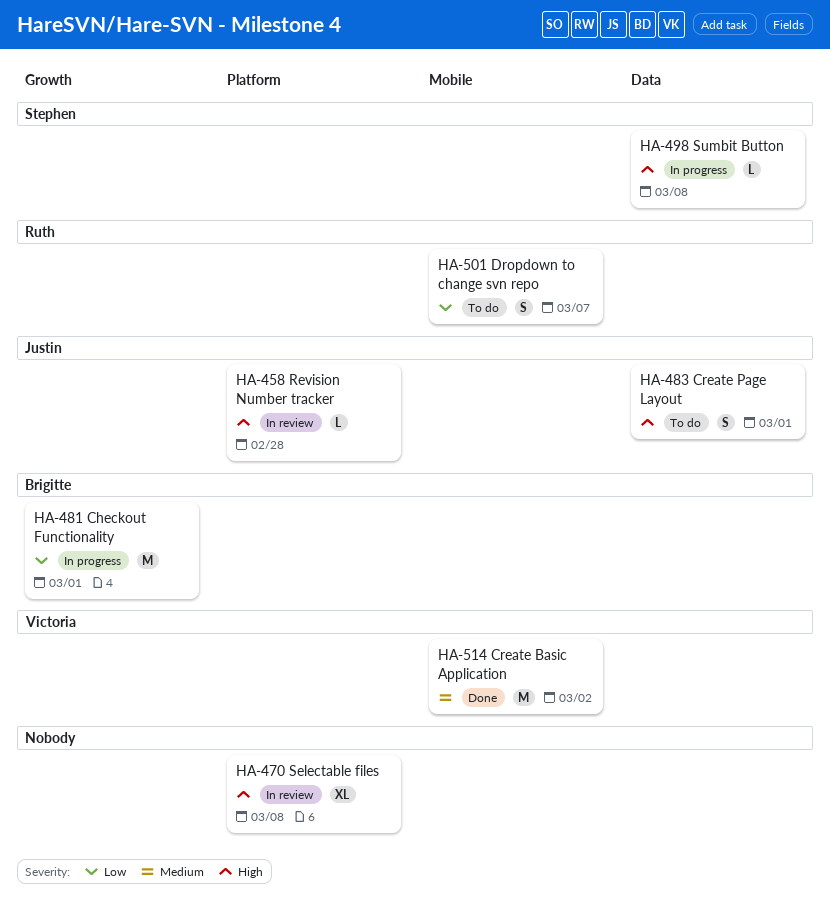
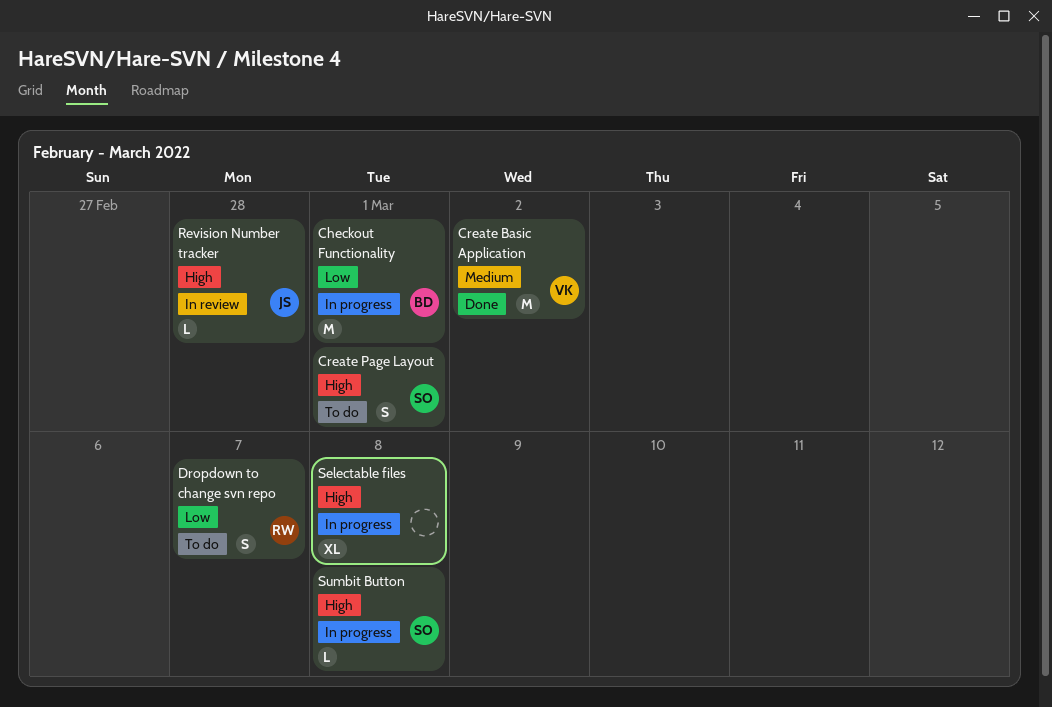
Create Page Layout, owner: Justin -> Stephen
Selectable files, status: In review -> In progress

